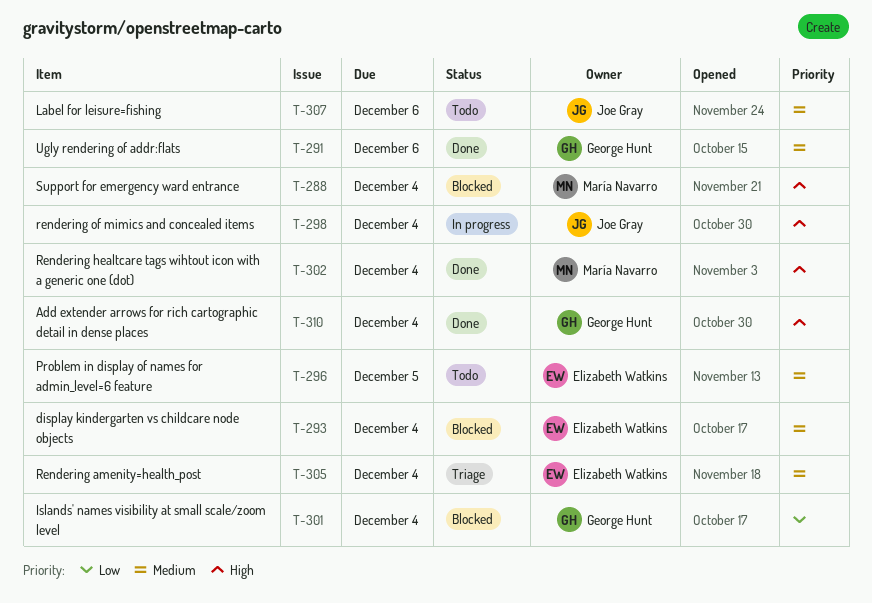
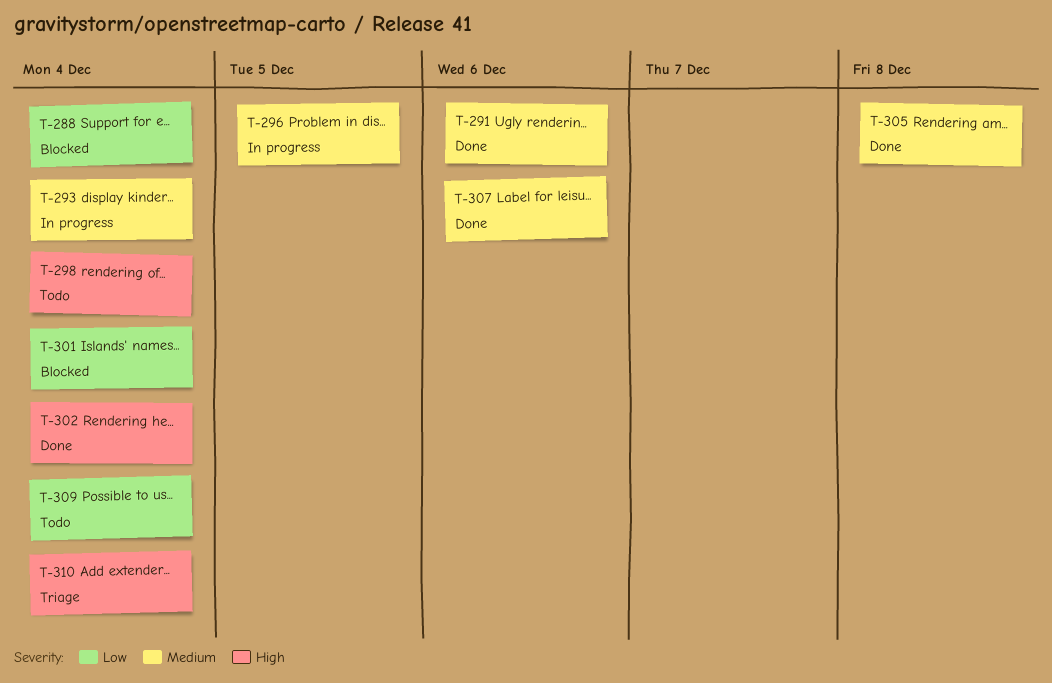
T-288, priority: High -> Low
T-293, status: Blocked -> In progress
T-296, status: Todo -> In progress
T-298, status: In progress -> Todo
T-305, status: Triage -> Done
T-305, due: Dec 4 -> Dec 8
T-307, status: Todo -> Done
T-309: none -> present
T-310, status: Done -> Triage

